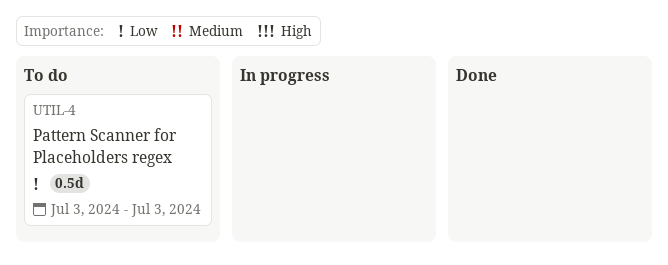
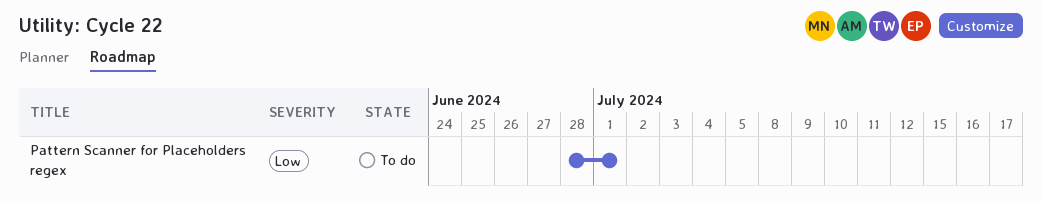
Pattern Scanner for Placeholders regex, start: Jul 3 -> Jun 28
Pattern Scanner for Placeholders regex, due: Jul 3 -> Jul 1

